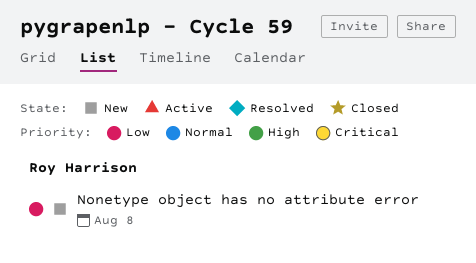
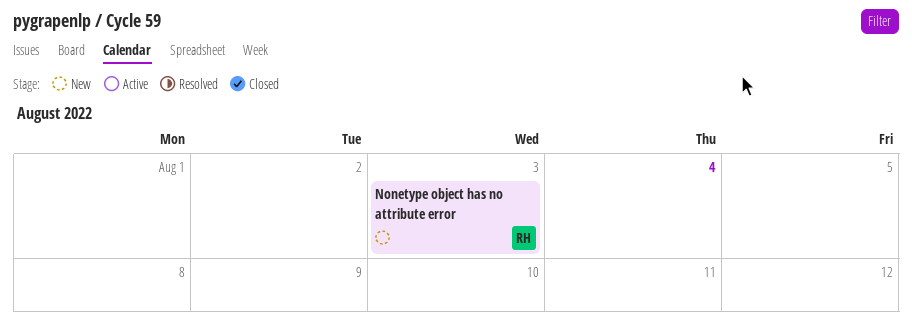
Nonetype object has no attribute error, due: Aug 8 -> Aug 3

